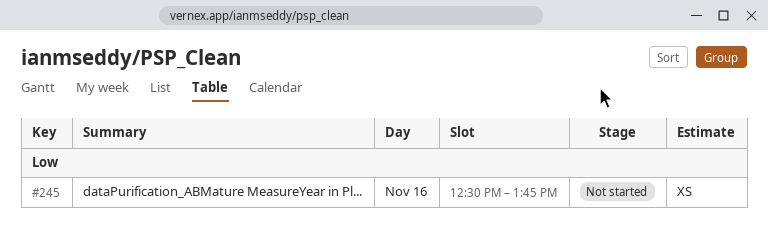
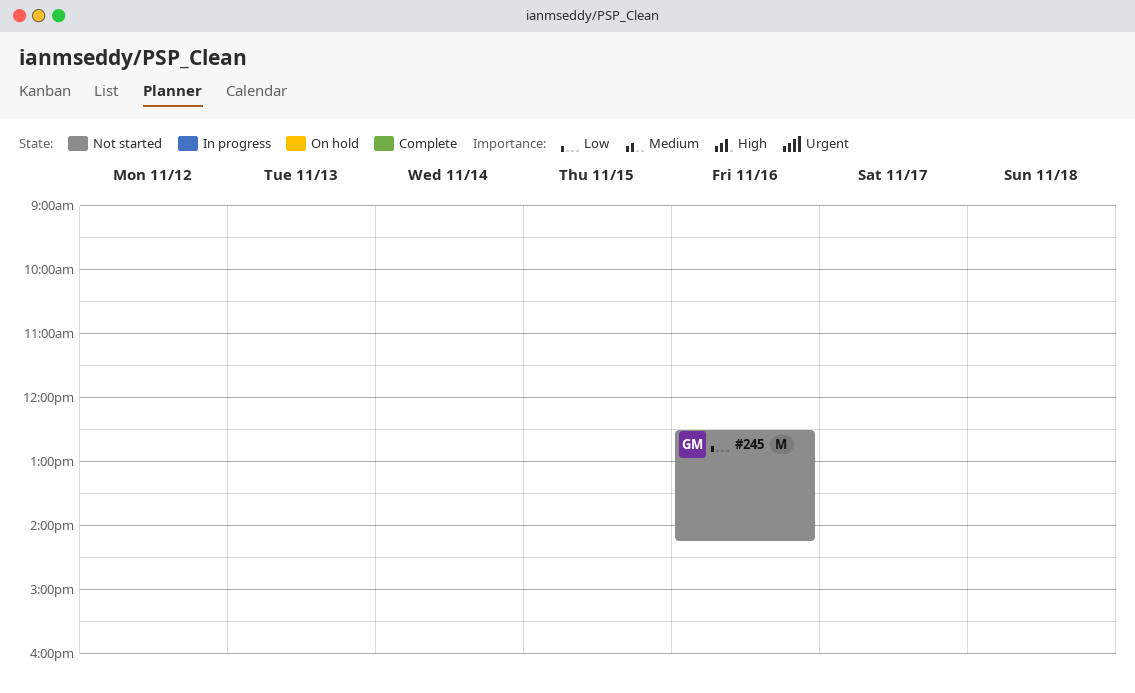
#245, estimate: XS -> M
#245, ends: 13:45 -> 14:15

